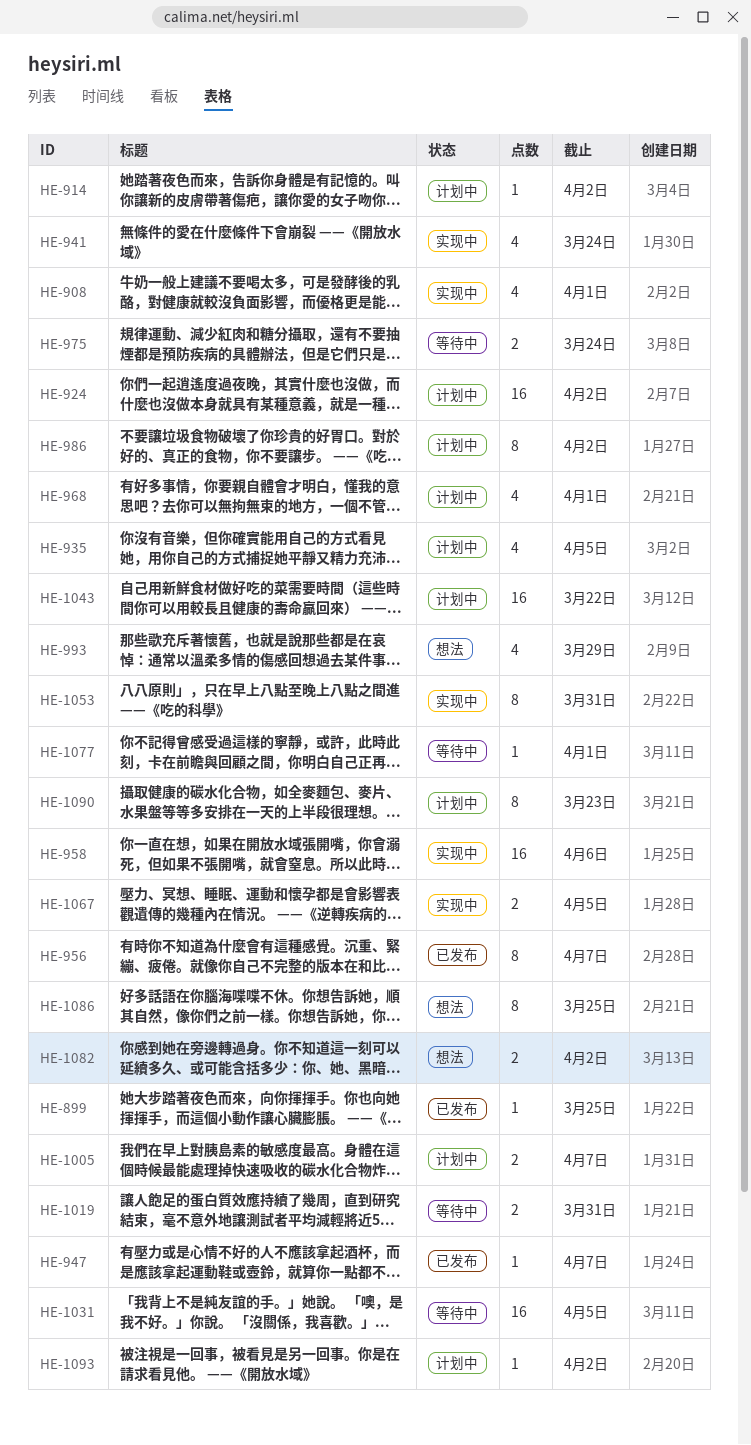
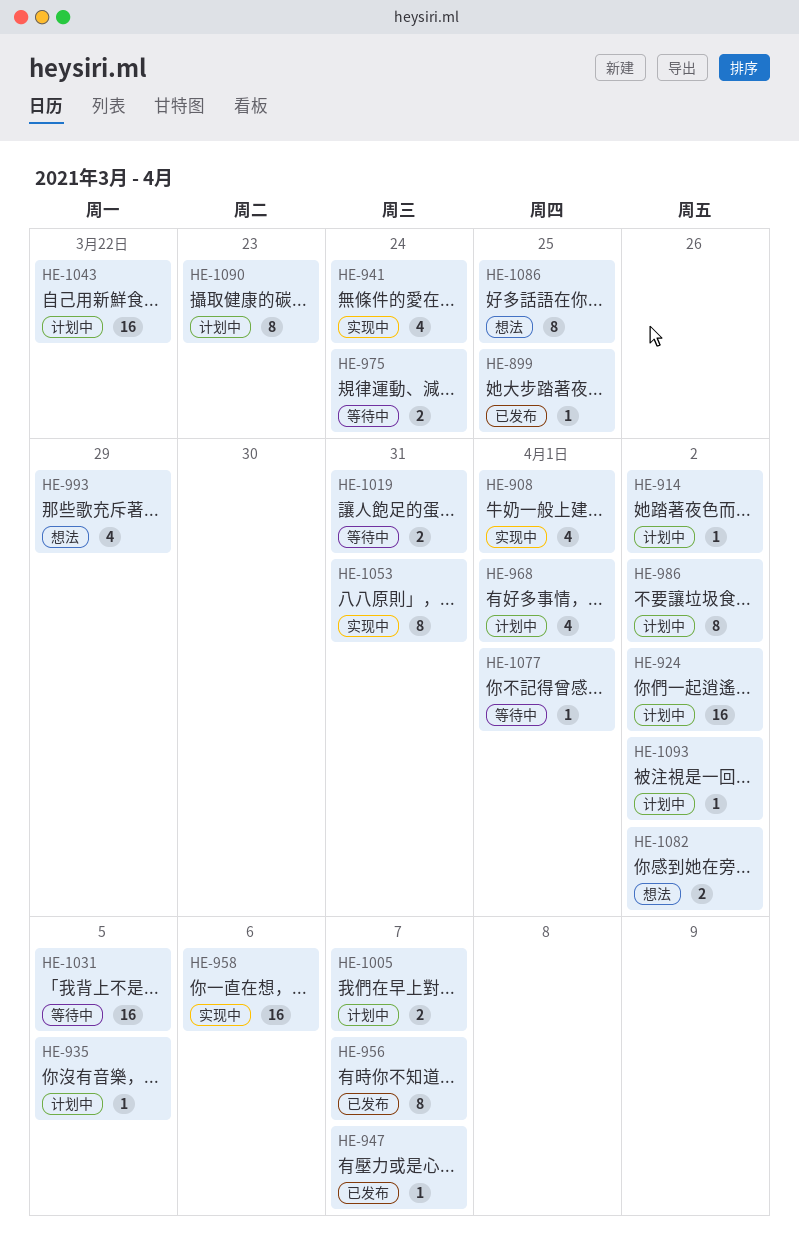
HE-935, estimate: 4 -> 1
HE-1067: present -> none

